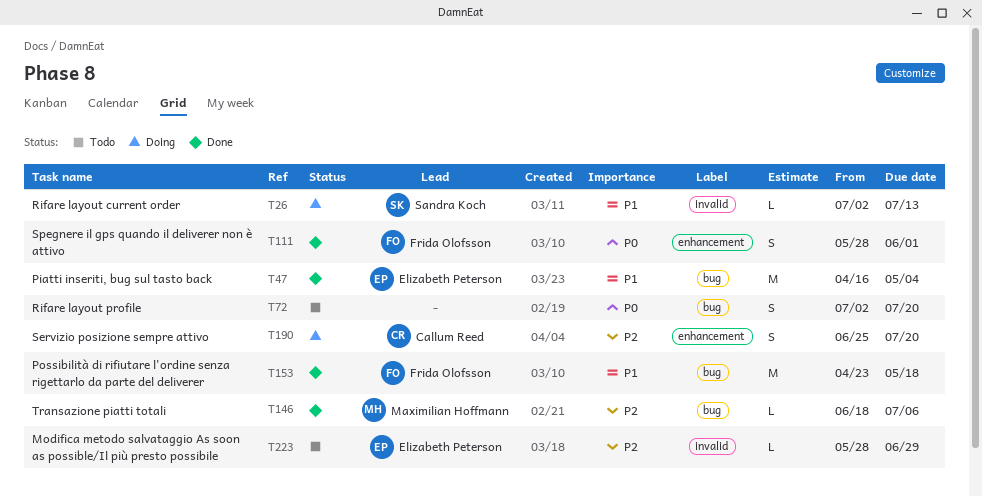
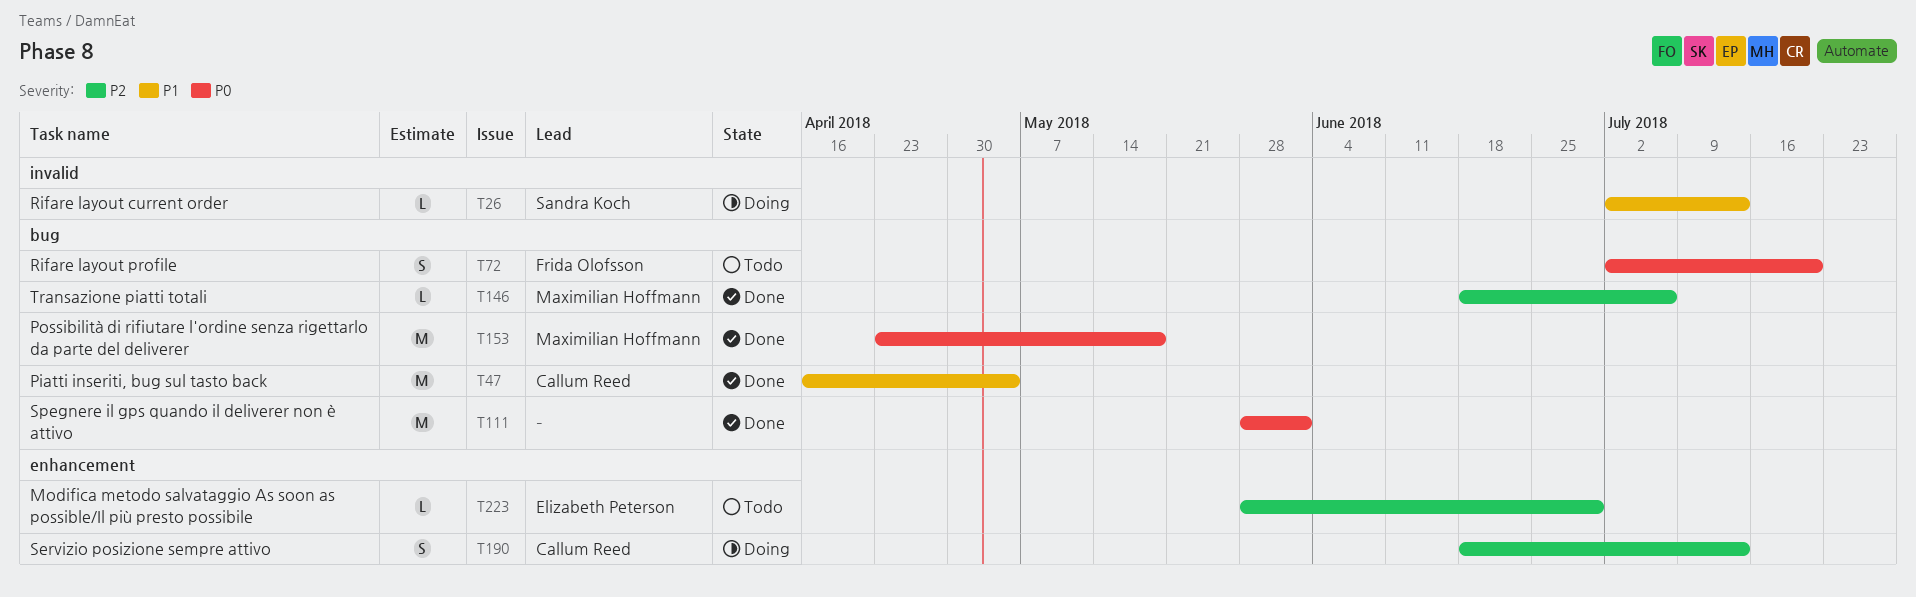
T47, owner: Elizabeth Peterson -> Callum Reed
T72, owner: none -> Frida Olofsson
T111, owner: Frida Olofsson -> none
T111, label: enhancement -> bug
T111, estimate: S -> M
T153, owner: Frida Olofsson -> Maximilian Hoffmann
T153, priority: P1 -> P0
T190, start: Jun 25 -> Jun 18
T190, due: Jul 20 -> Jul 13
T223, label: invalid -> enhancement

